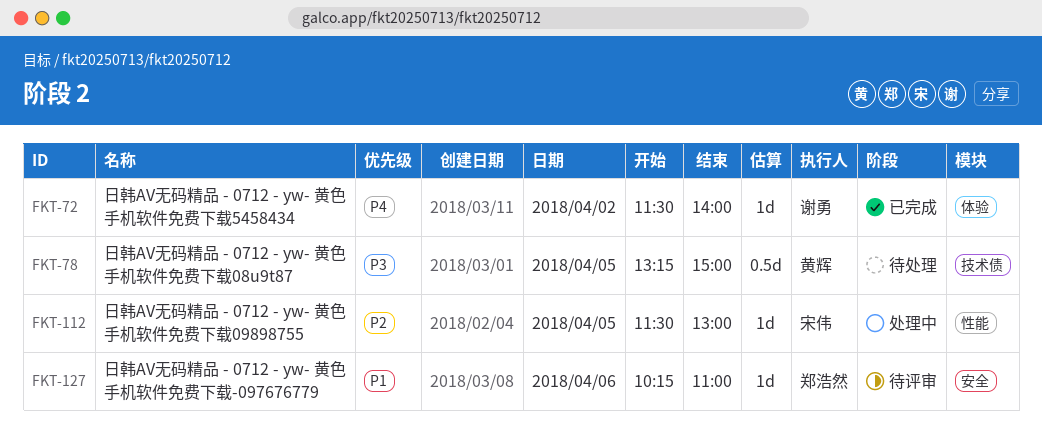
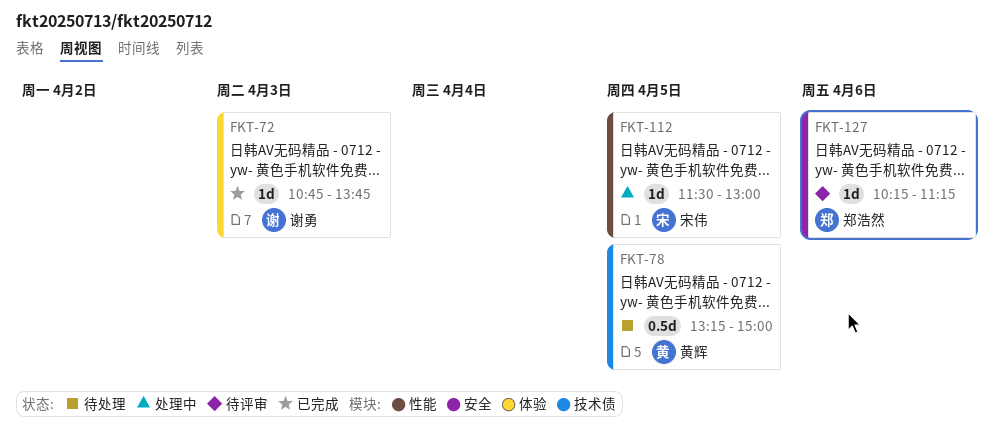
FKT-72, day: Apr 2 -> Apr 3
FKT-72, begins: 11:30 -> 10:45
FKT-72, ends: 14:00 -> 13:45
FKT-127, ends: 11:00 -> 11:15

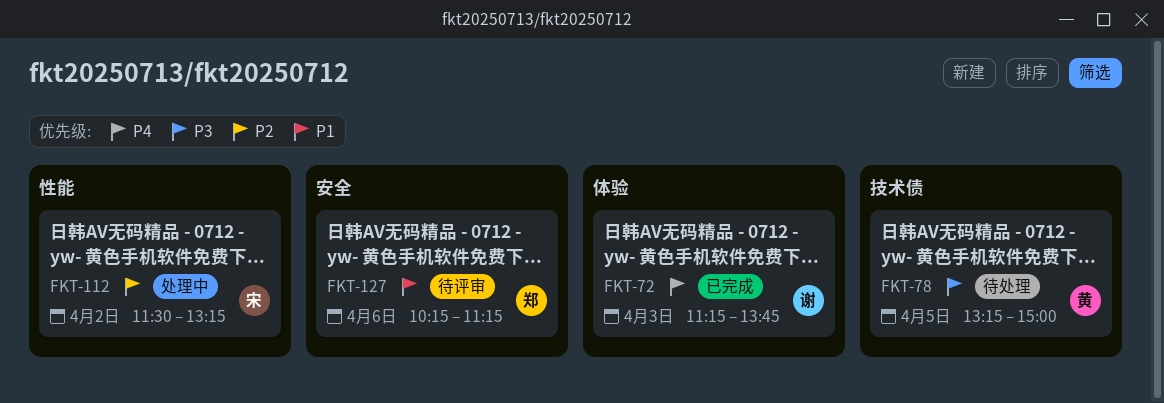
FKT-72, begins: 10:45 -> 11:15
FKT-112, day: Apr 5 -> Apr 2
FKT-112, ends: 13:00 -> 13:15

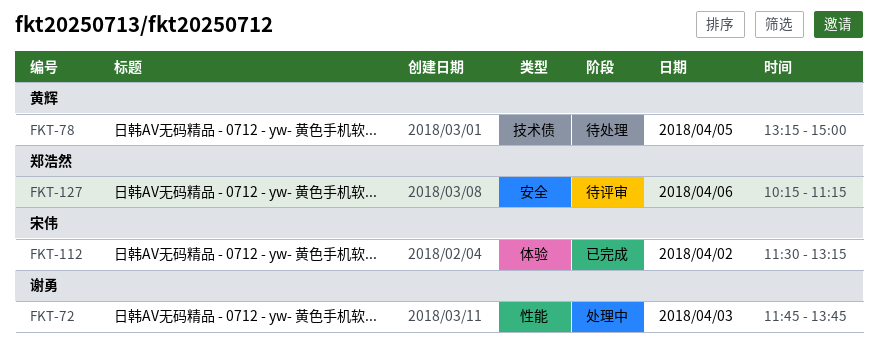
FKT-72, status: 已完成 -> 处理中
FKT-72, label: 体验 -> 性能
FKT-72, begins: 11:15 -> 11:45
FKT-112, status: 处理中 -> 已完成
FKT-112, label: 性能 -> 体验

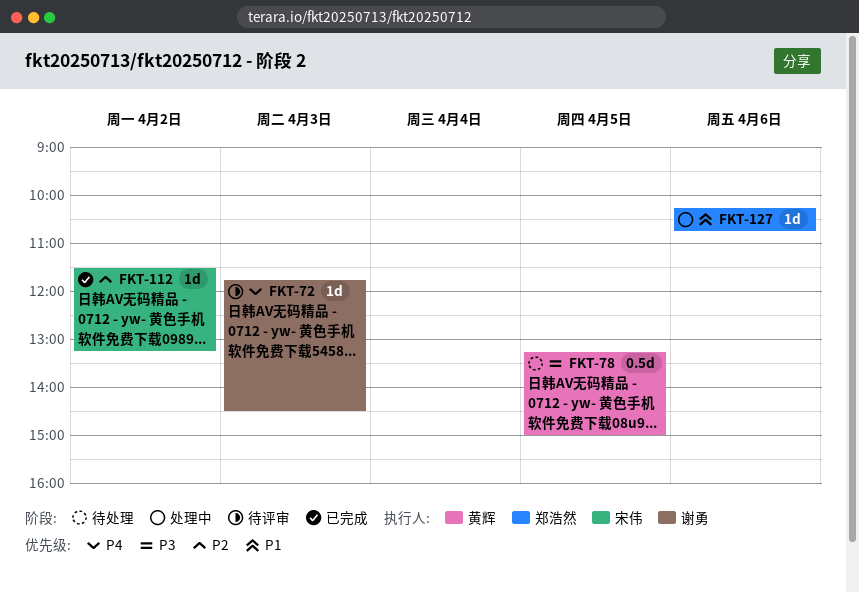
FKT-72, status: 处理中 -> 待评审
FKT-72, ends: 13:45 -> 14:30
FKT-127, status: 待评审 -> 处理中
FKT-127, ends: 11:15 -> 10:45

